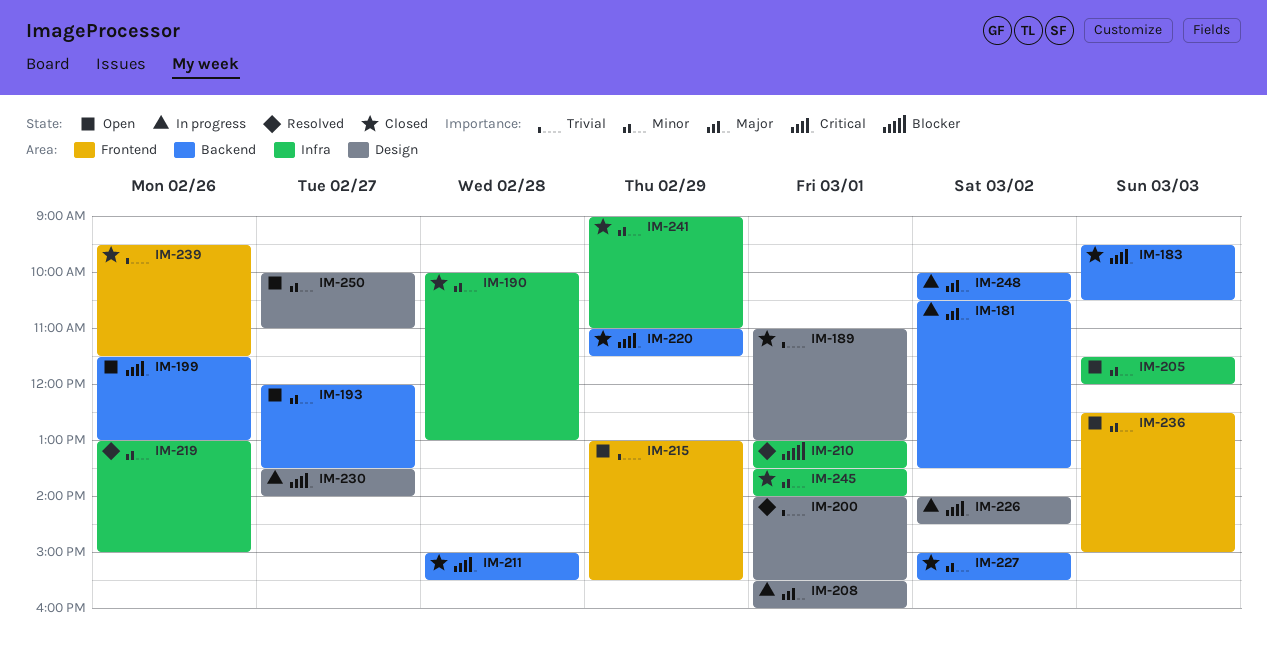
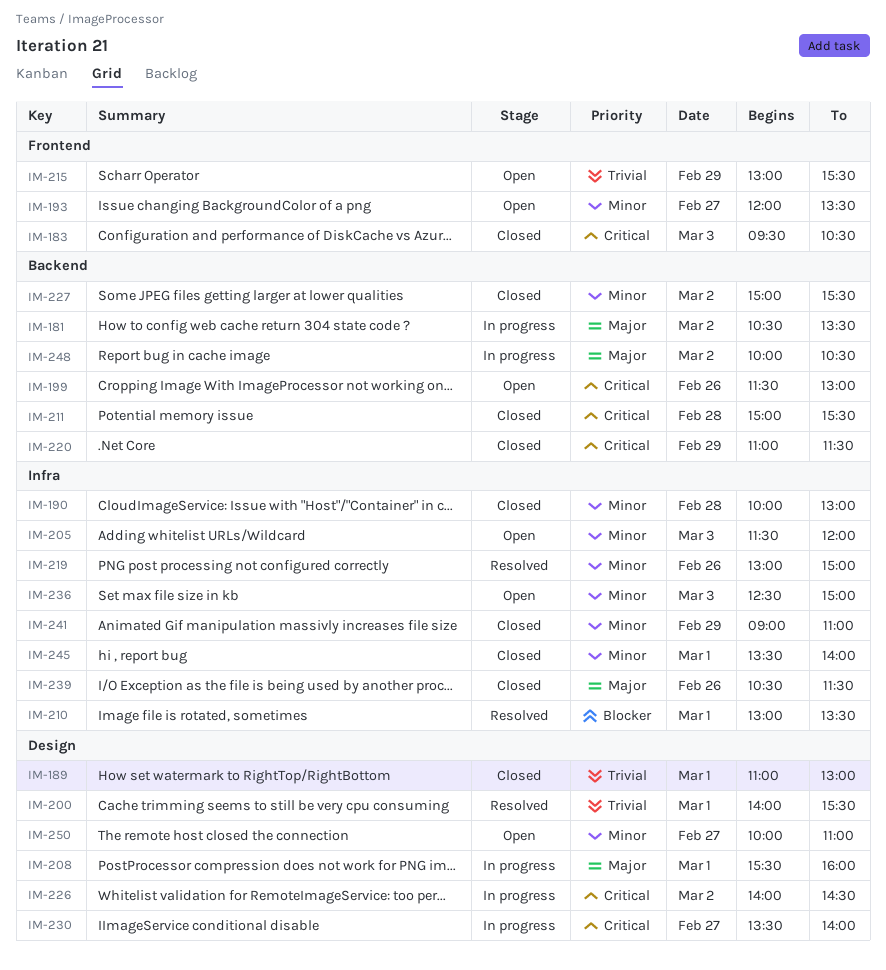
IM-183, label: Backend -> Frontend
IM-193, label: Backend -> Frontend
IM-236, label: Frontend -> Infra
IM-239, priority: Trivial -> Major
IM-239, label: Frontend -> Infra
IM-239, begins: 09:30 -> 10:30

